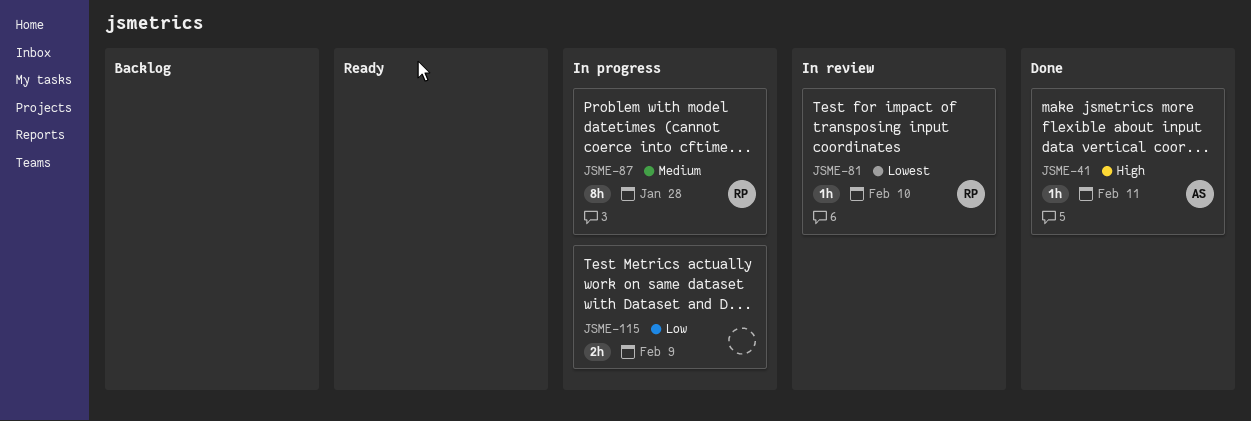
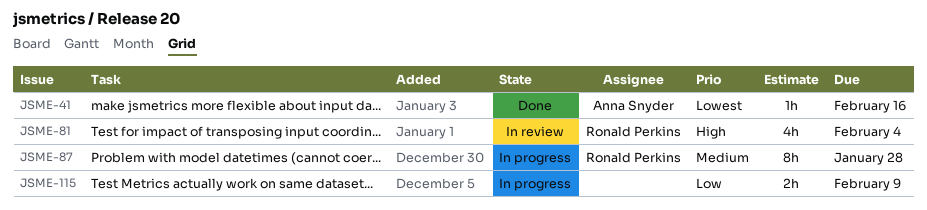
JSME-41, priority: High -> Lowest
JSME-41, due: Feb 11 -> Feb 16
JSME-81, priority: Lowest -> High
JSME-81, estimate: 1h -> 4h
JSME-81, due: Feb 10 -> Feb 4

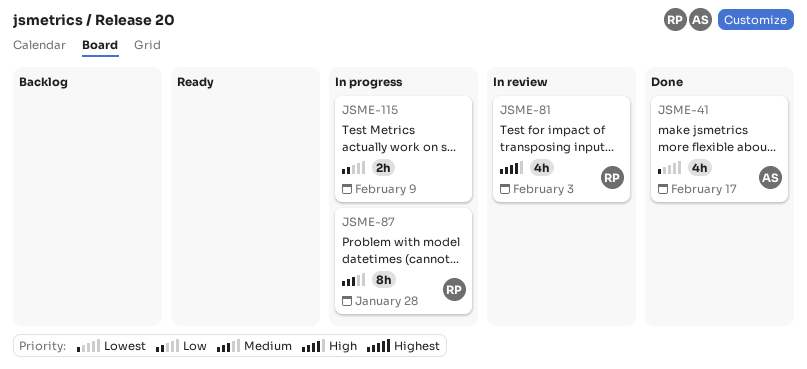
JSME-41, estimate: 1h -> 4h
JSME-41, due: Feb 16 -> Feb 17
JSME-81, due: Feb 4 -> Feb 3

